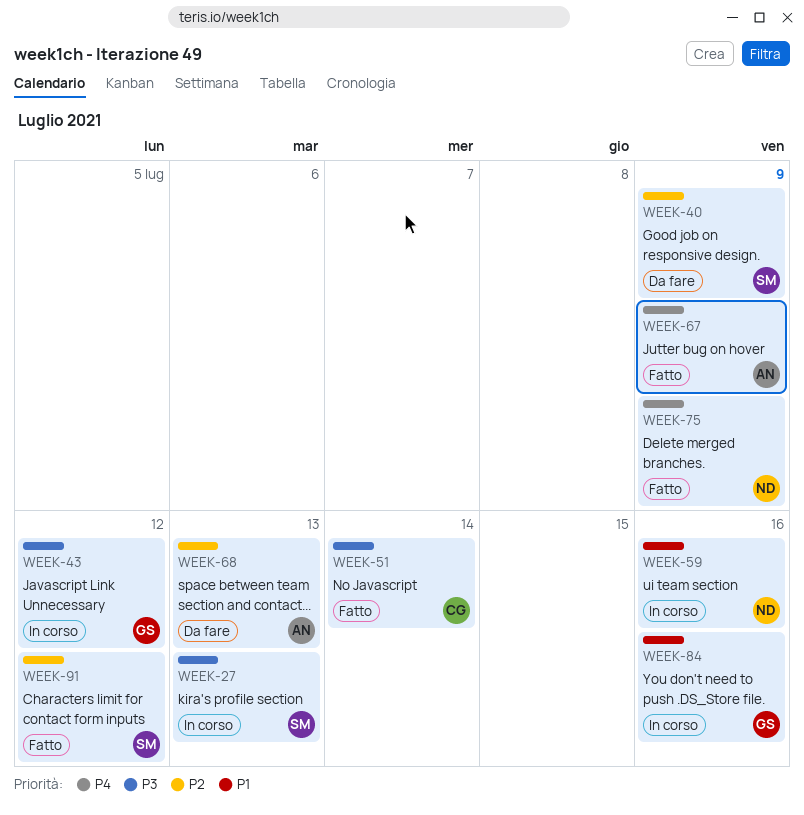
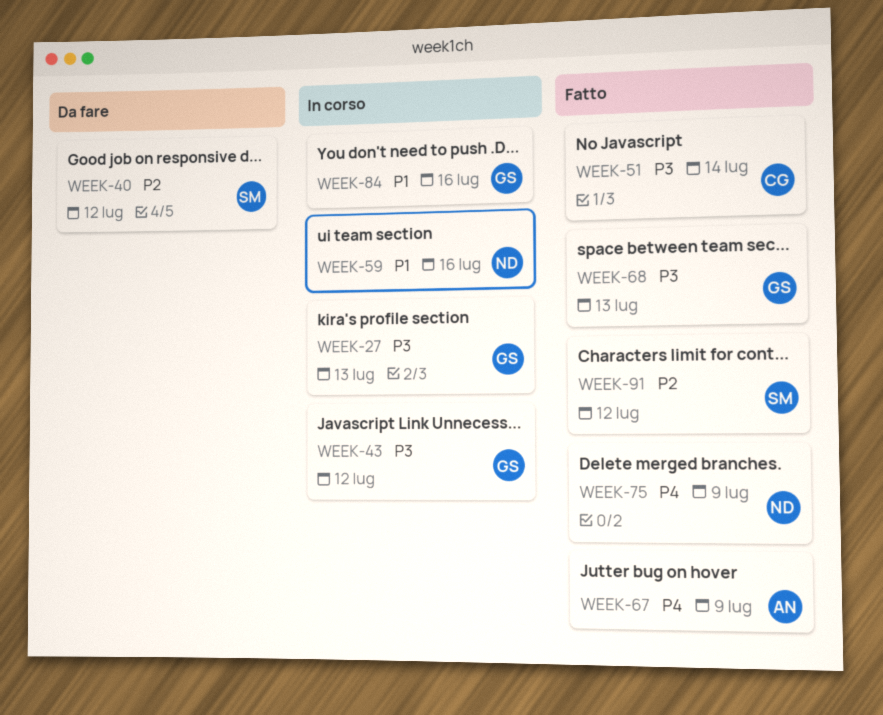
WEEK-27, owner: SM -> GS
WEEK-40, due: Jul 9 -> Jul 12
WEEK-68, status: Da fare -> Fatto
WEEK-68, owner: AN -> GS
WEEK-68, priority: P2 -> P3

